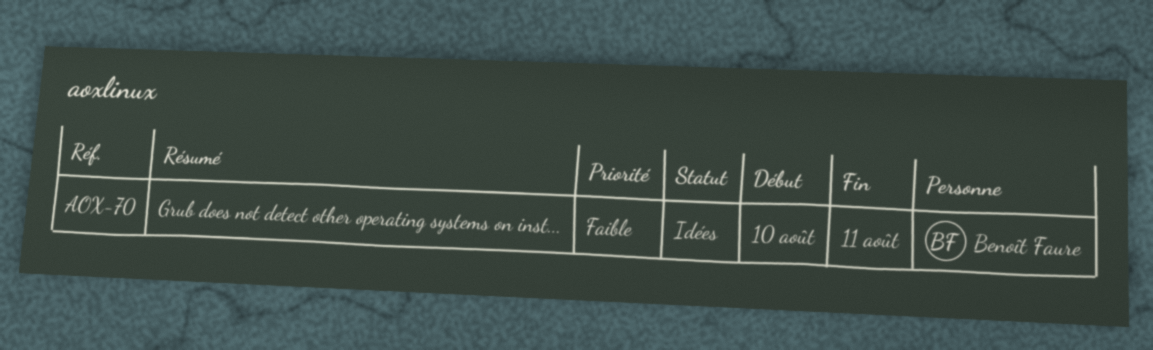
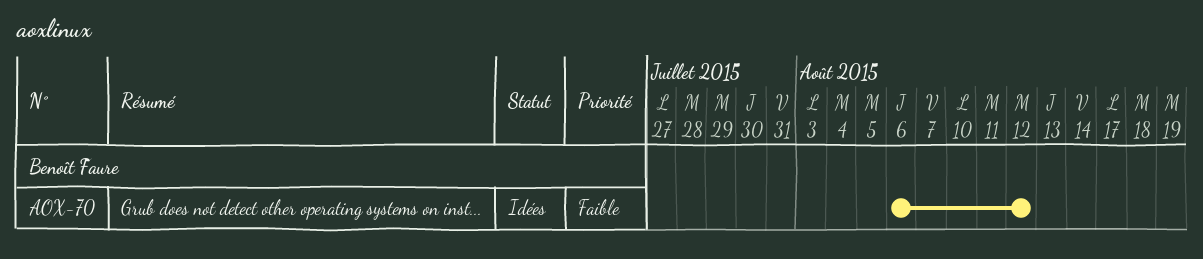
AOX-70, start: Aug 10 -> Aug 6
AOX-70, due: Aug 11 -> Aug 12

